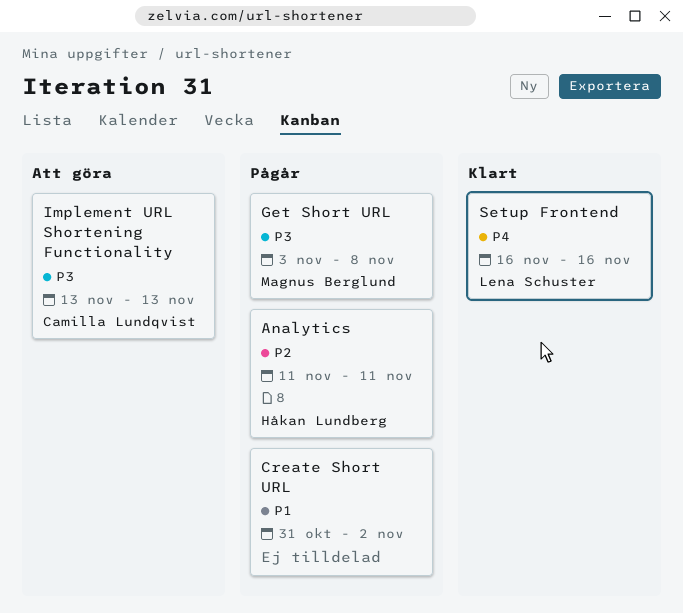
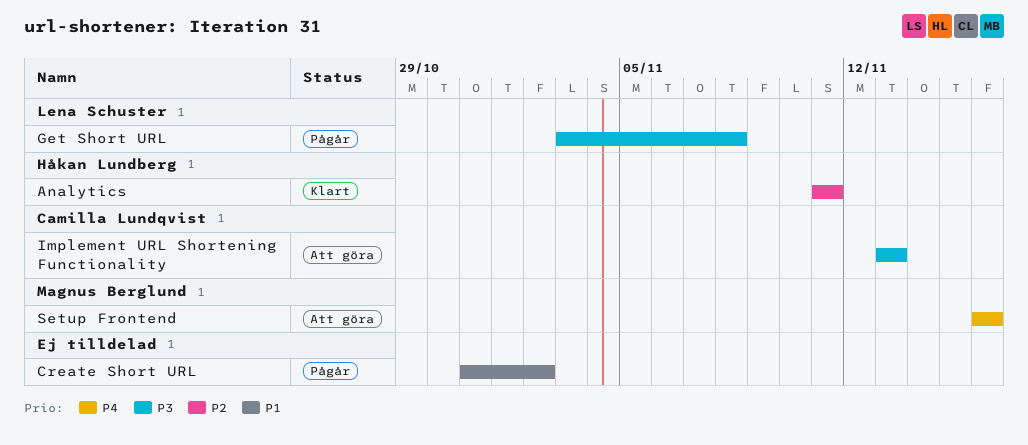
Analytics, status: Pågår -> Klart
Get Short URL, owner: Magnus Berglund -> Lena Schuster
Setup Frontend, status: Klart -> Att göra
Setup Frontend, owner: Lena Schuster -> Magnus Berglund

